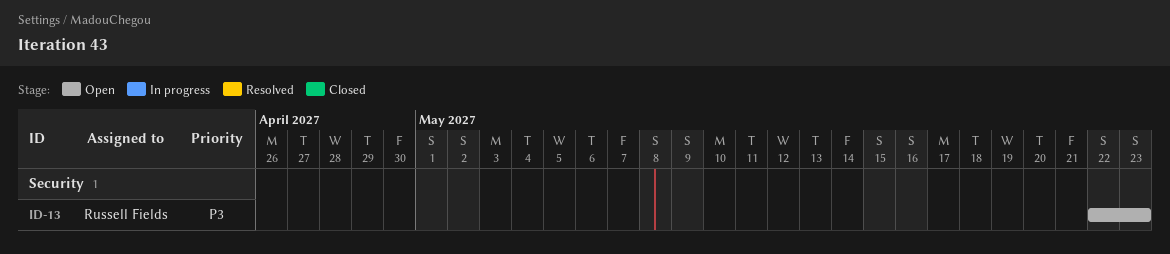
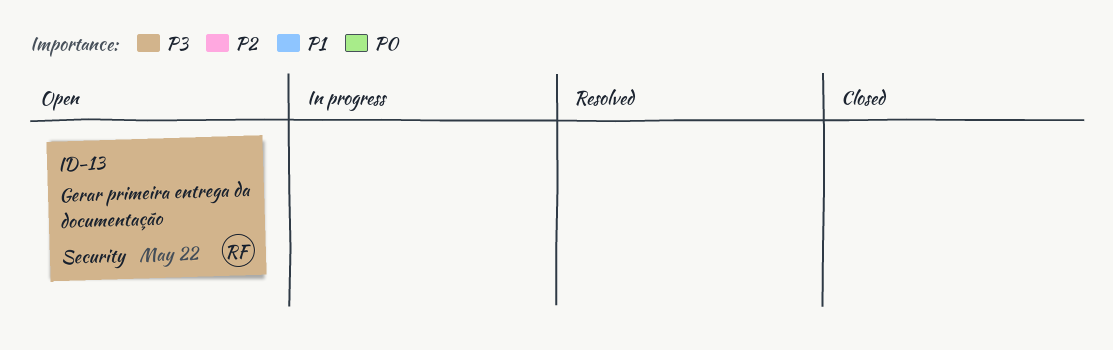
ID-13, due: May 23 -> May 22

